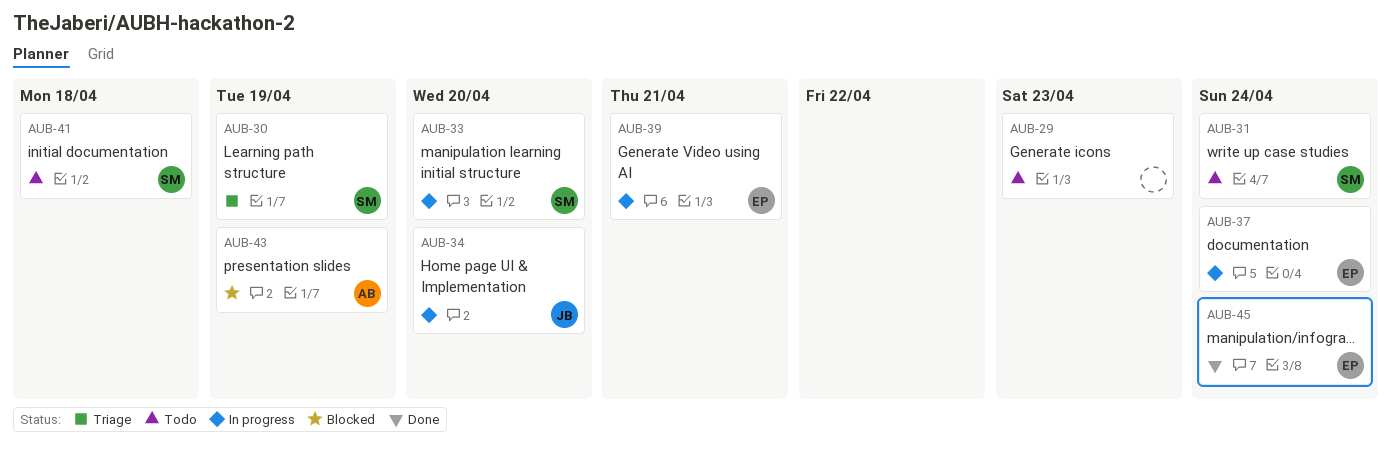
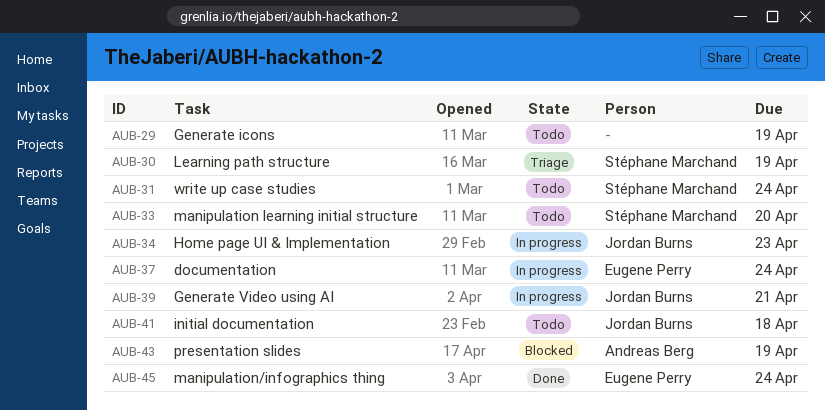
AUB-29, due: Apr 23 -> Apr 19
AUB-33, status: In progress -> Todo
AUB-34, due: Apr 20 -> Apr 23
AUB-39, owner: Eugene Perry -> Jordan Burns
AUB-41, owner: Stéphane Marchand -> Jordan Burns

